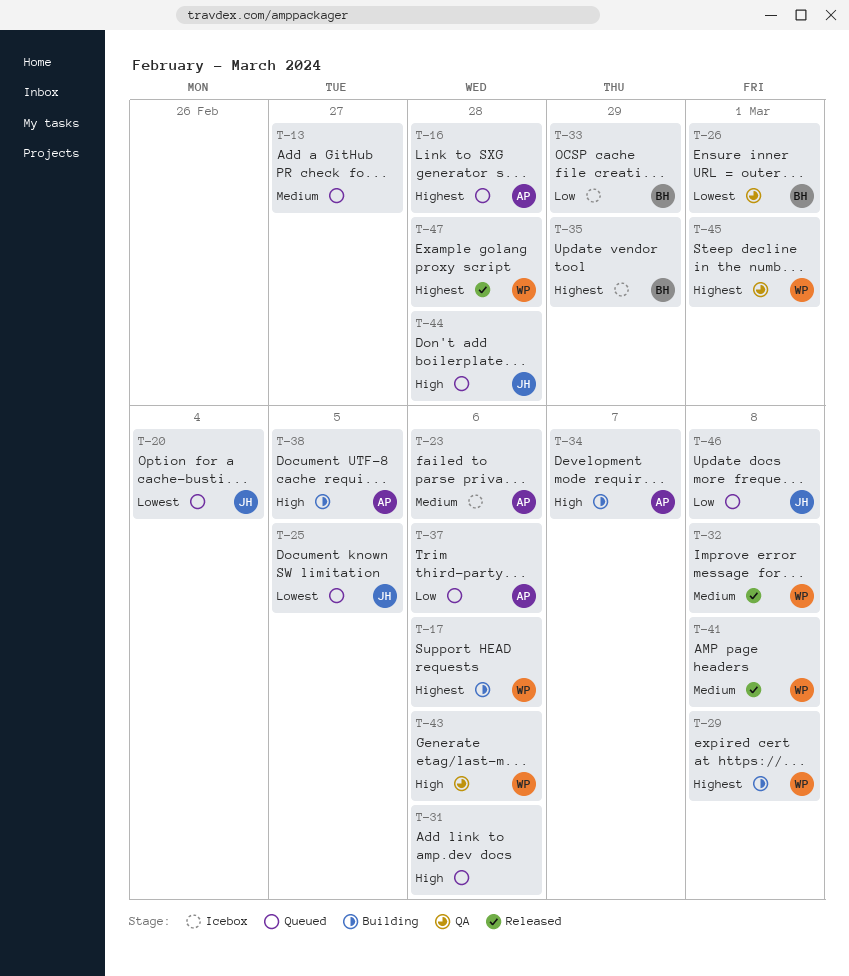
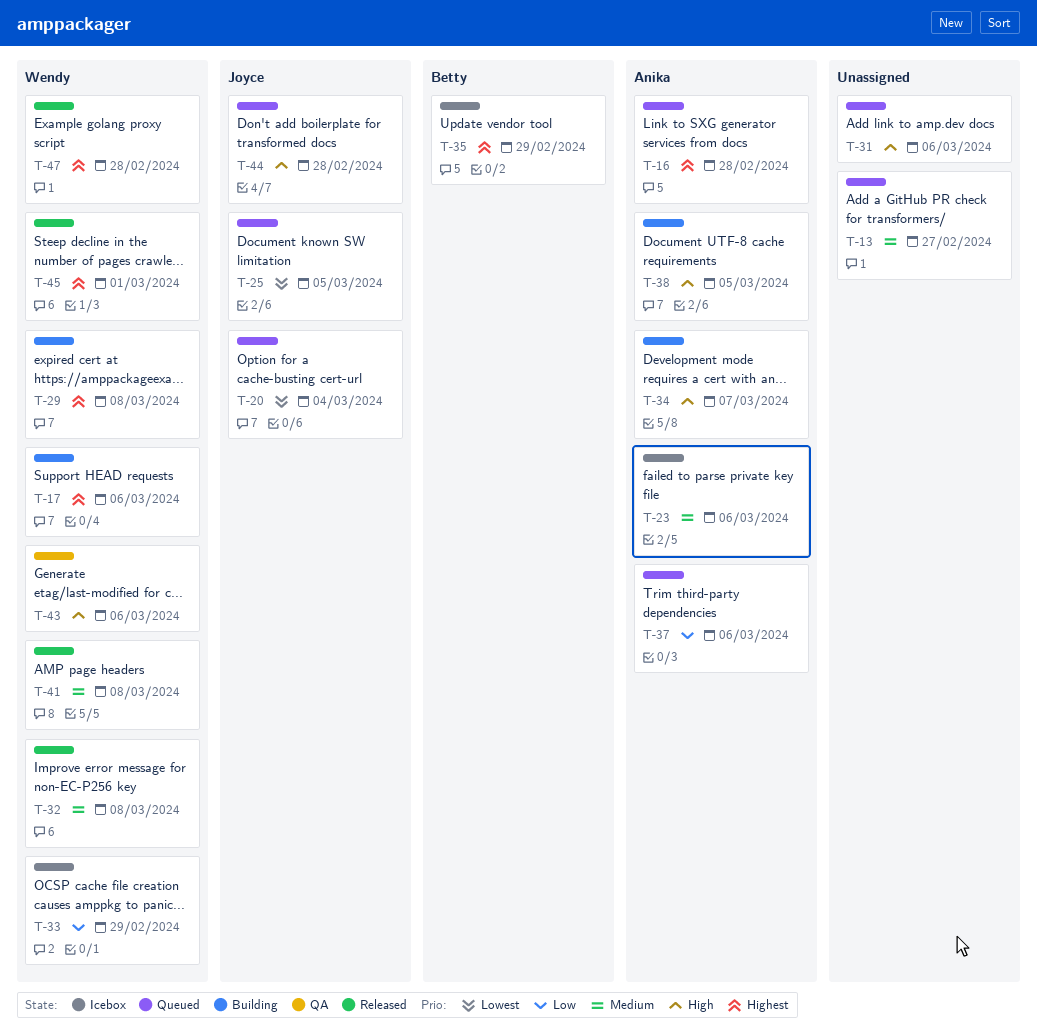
T-26: present -> none
T-33, owner: Betty -> Wendy
T-45, status: QA -> Released
T-46: present -> none

